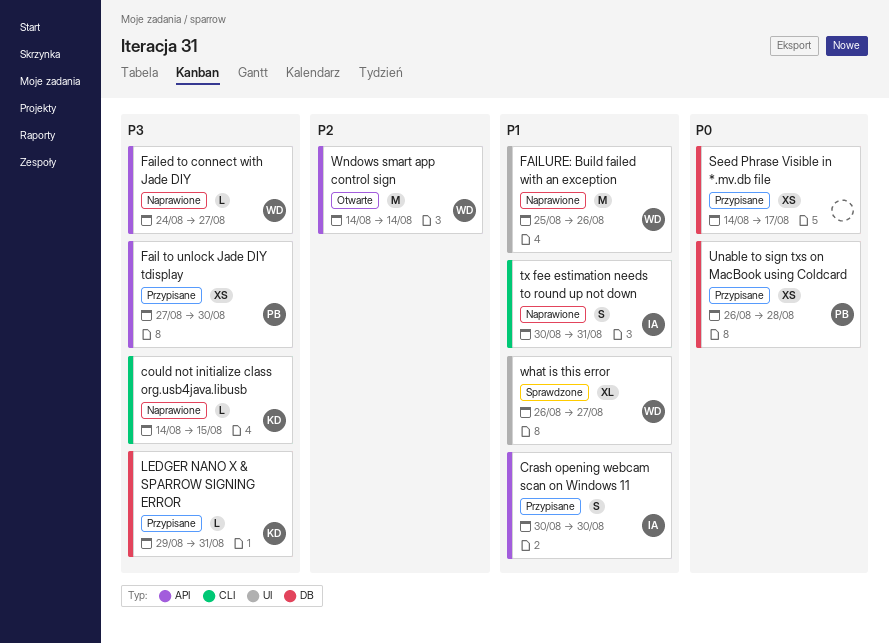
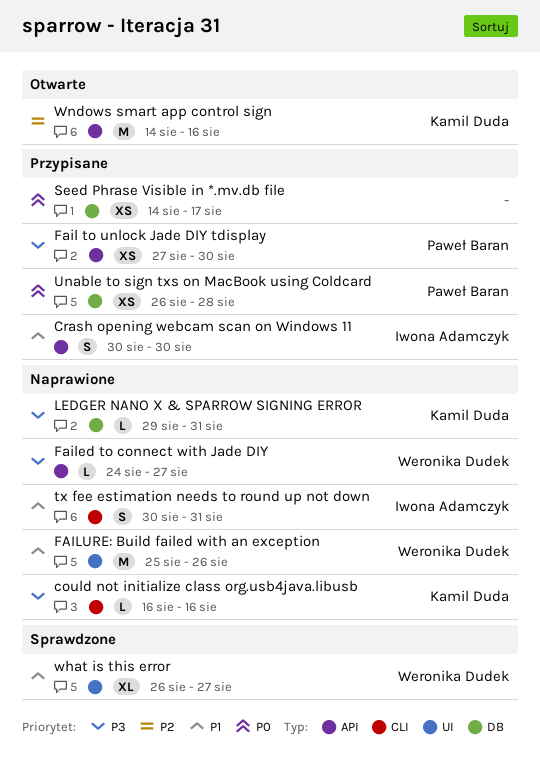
could not initialize class org.usb4java.libusb, start: Aug 14 -> Aug 16
could not initialize class org.usb4java.libusb, due: Aug 15 -> Aug 16
LEDGER NANO X & SPARROW SIGNING ERROR, status: Przypisane -> Naprawione
Wndows smart app control sign, owner: Weronika Dudek -> Kamil Duda
Wndows smart app control sign, due: Aug 14 -> Aug 16

